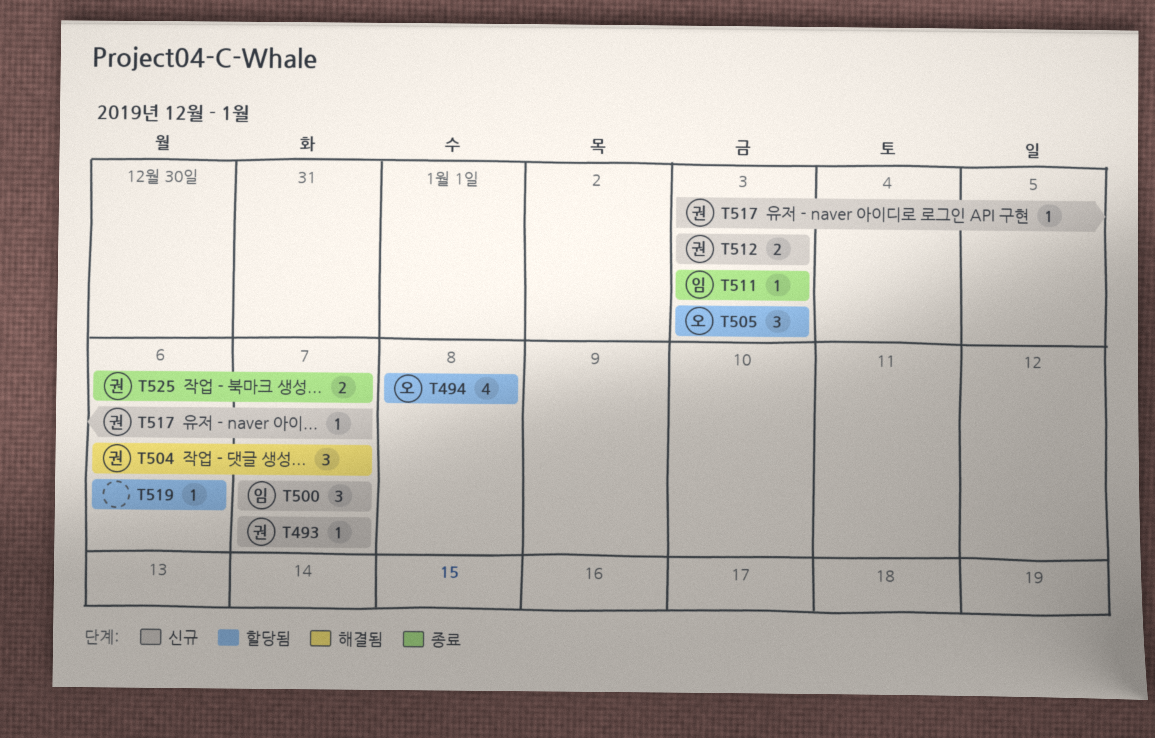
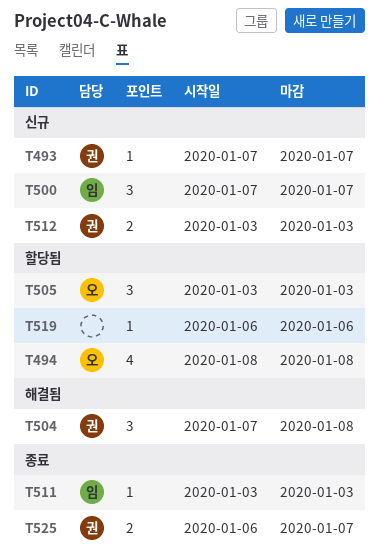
T504, start: Jan 6 -> Jan 7
T504, due: Jan 7 -> Jan 8
T517: present -> none

